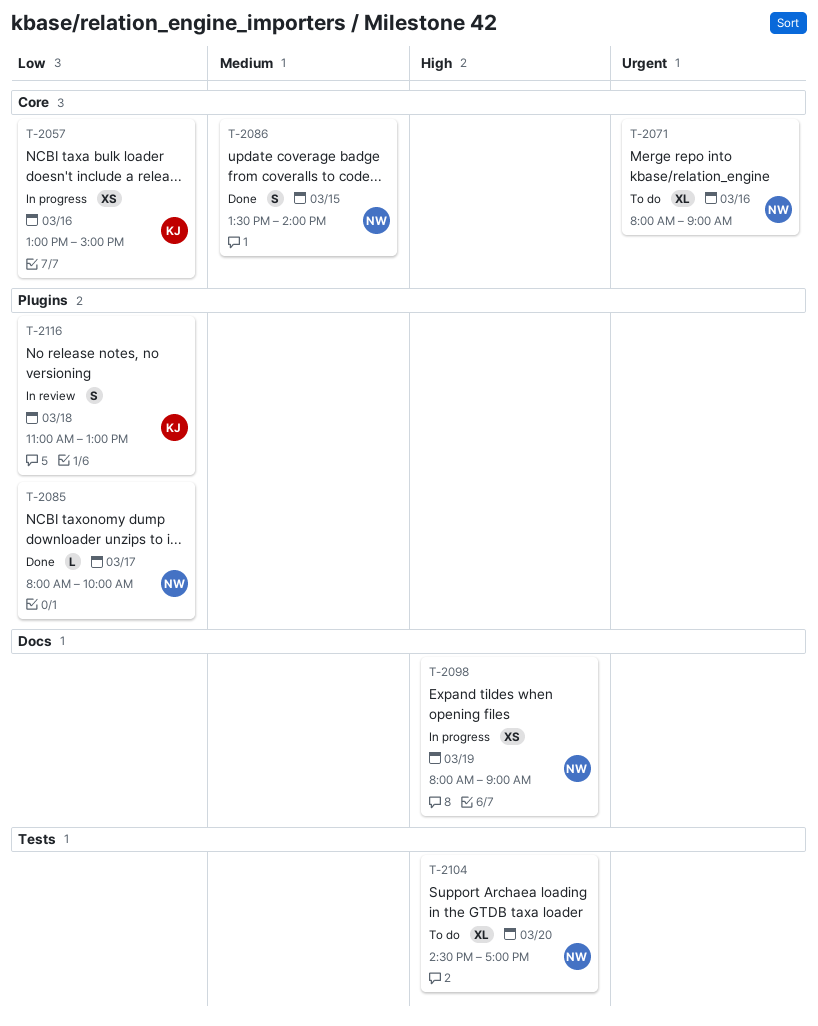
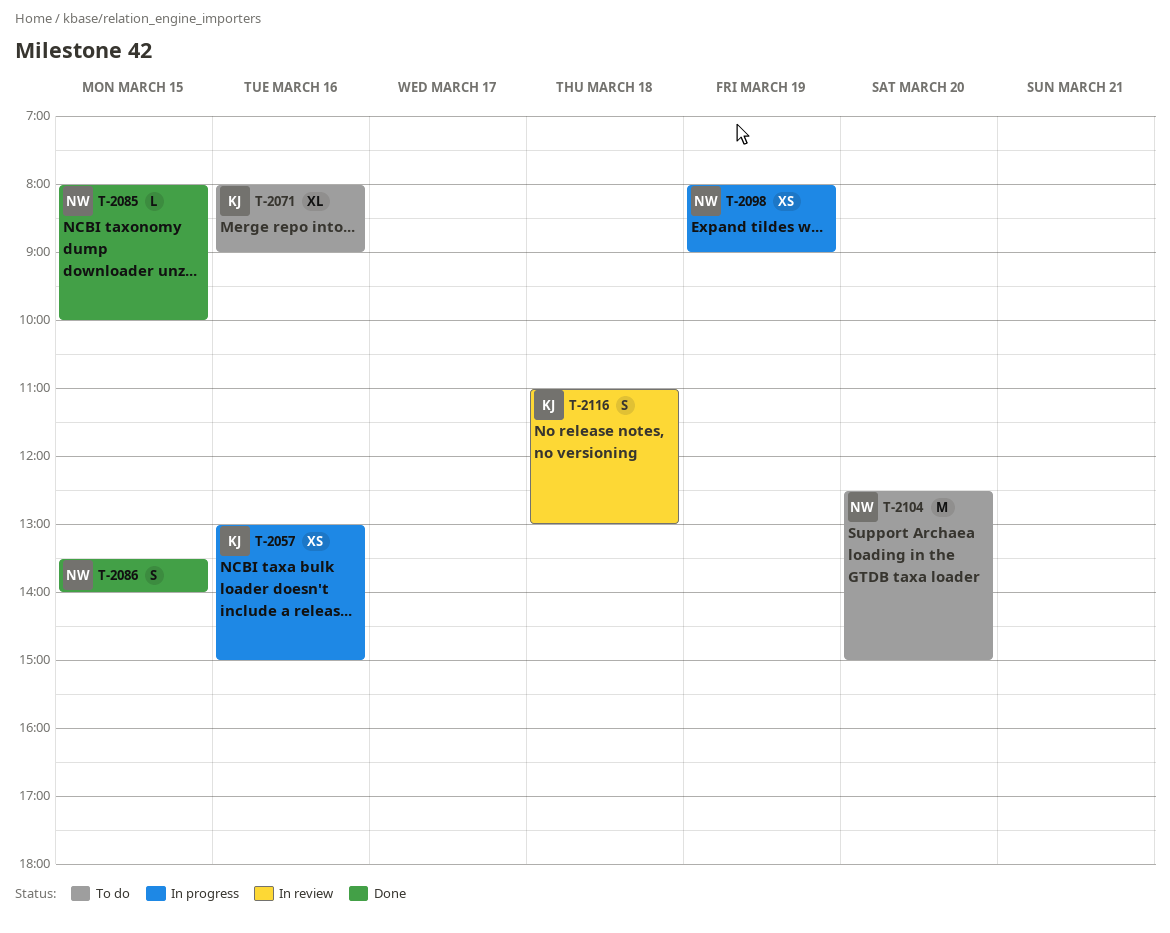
T-2071, owner: NW -> KJ
T-2085, day: Mar 17 -> Mar 15
T-2104, estimate: XL -> M
T-2104, begins: 14:30 -> 12:30
T-2104, ends: 17:00 -> 15:00

